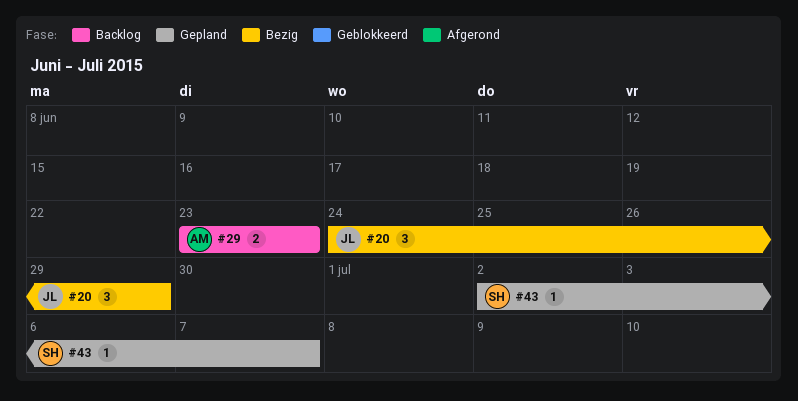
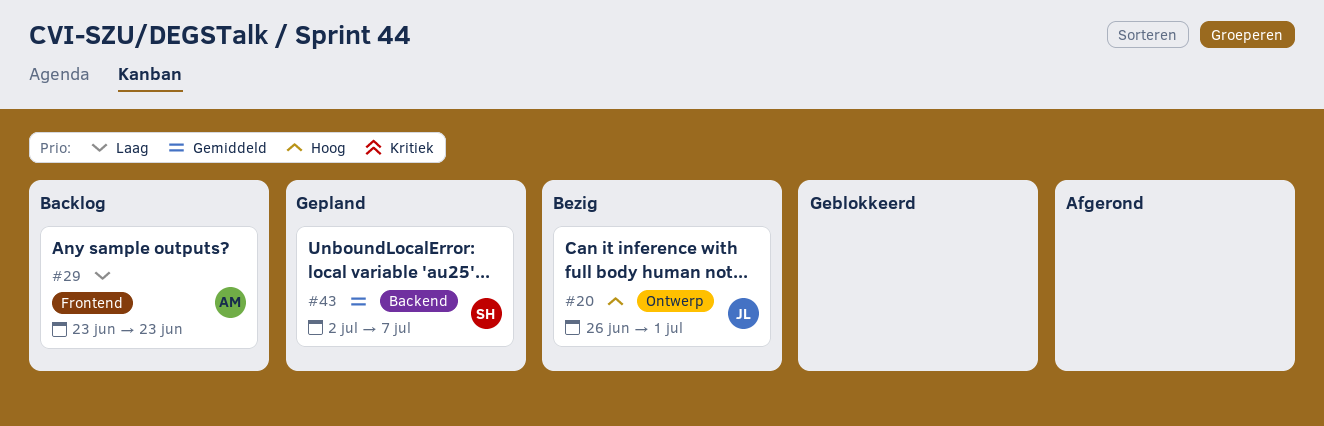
#20, start: Jun 24 -> Jun 26
#20, due: Jun 29 -> Jul 1

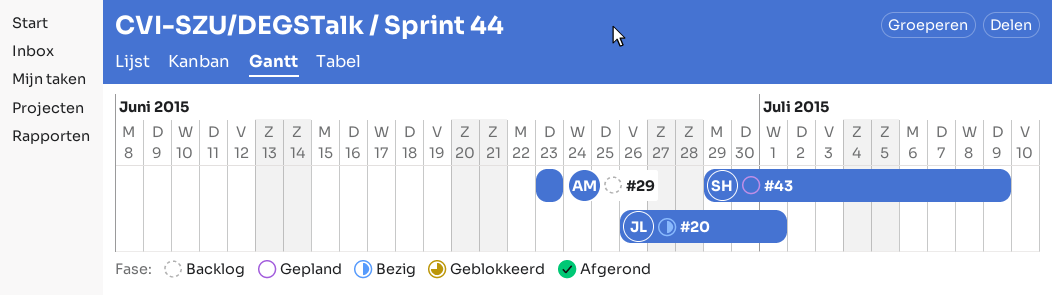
#43, start: Jul 2 -> Jun 29
#43, due: Jul 7 -> Jul 9

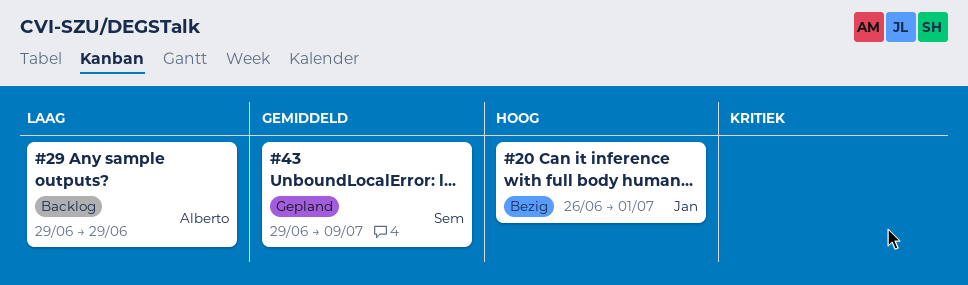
#29, start: Jun 23 -> Jun 29
#29, due: Jun 23 -> Jun 29

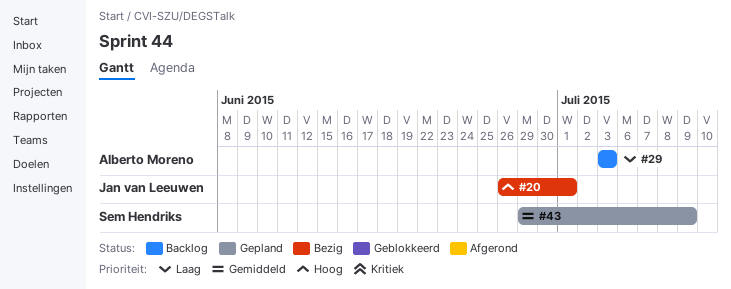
#29, start: Jun 29 -> Jul 3
#29, due: Jun 29 -> Jul 3

